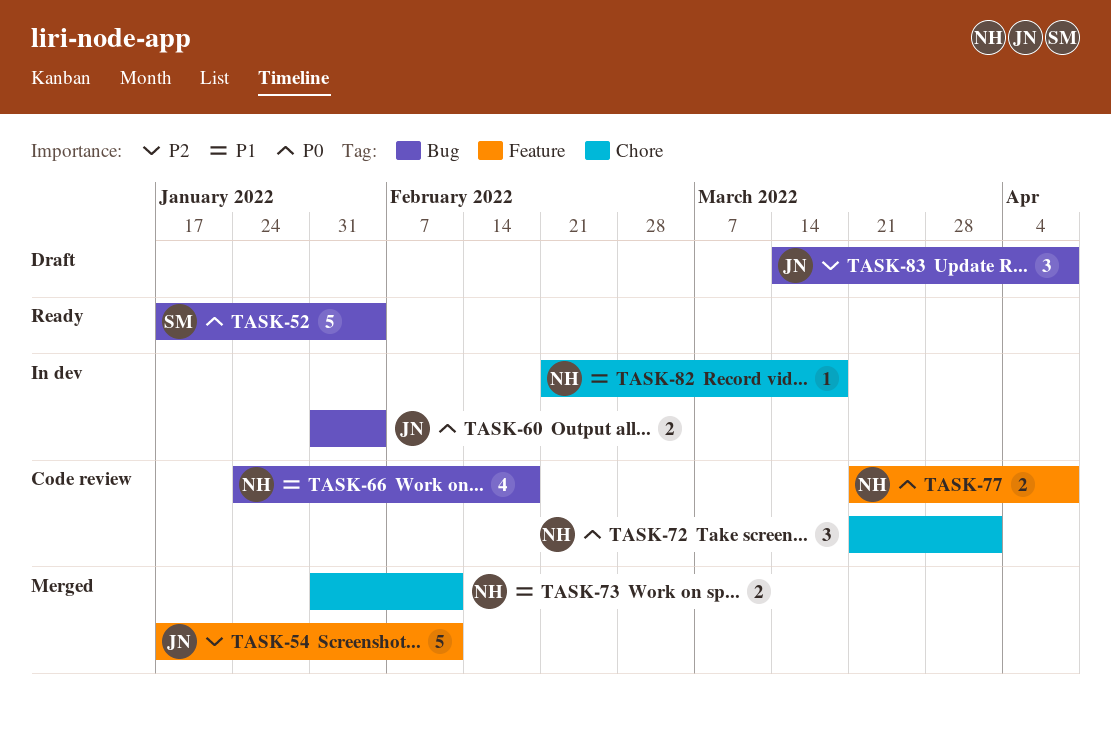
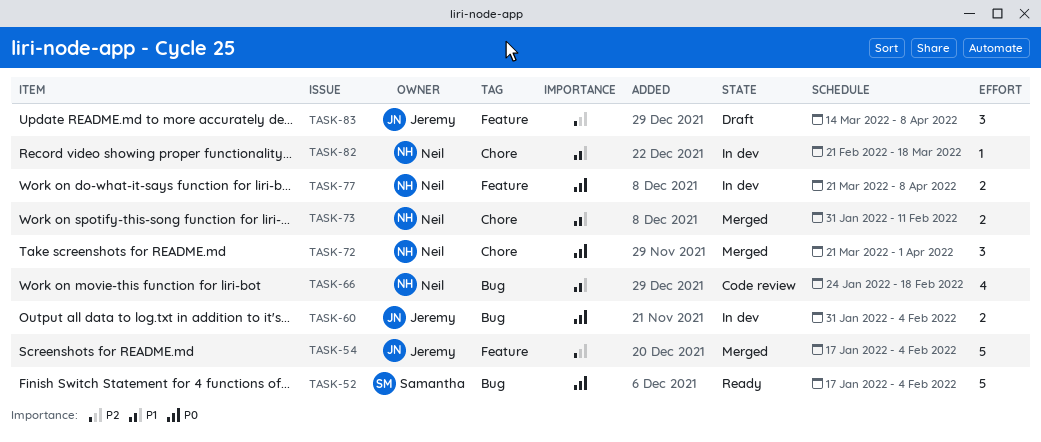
TASK-54, due: Feb 11 -> Feb 4
TASK-72, status: Code review -> Merged
TASK-77, status: Code review -> In dev
TASK-83, label: Bug -> Feature

